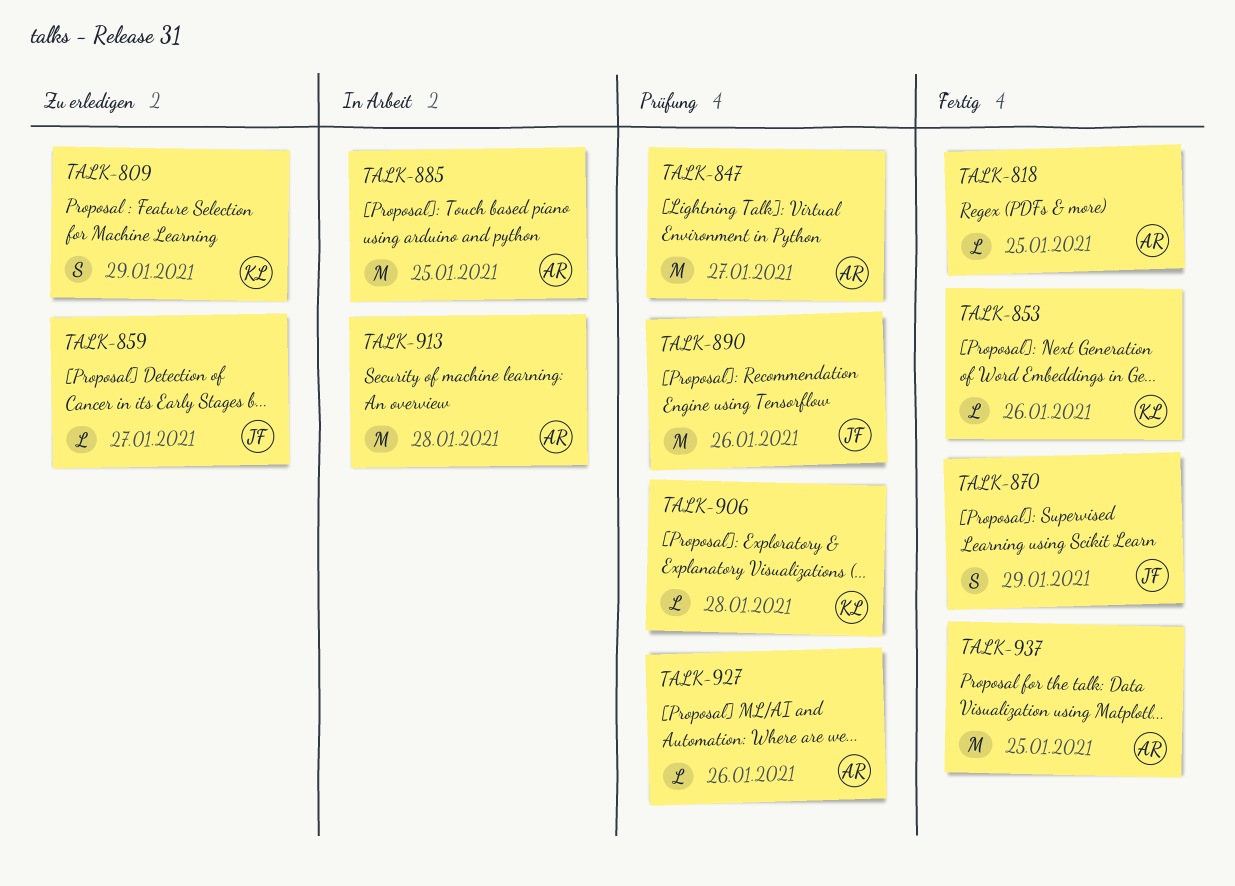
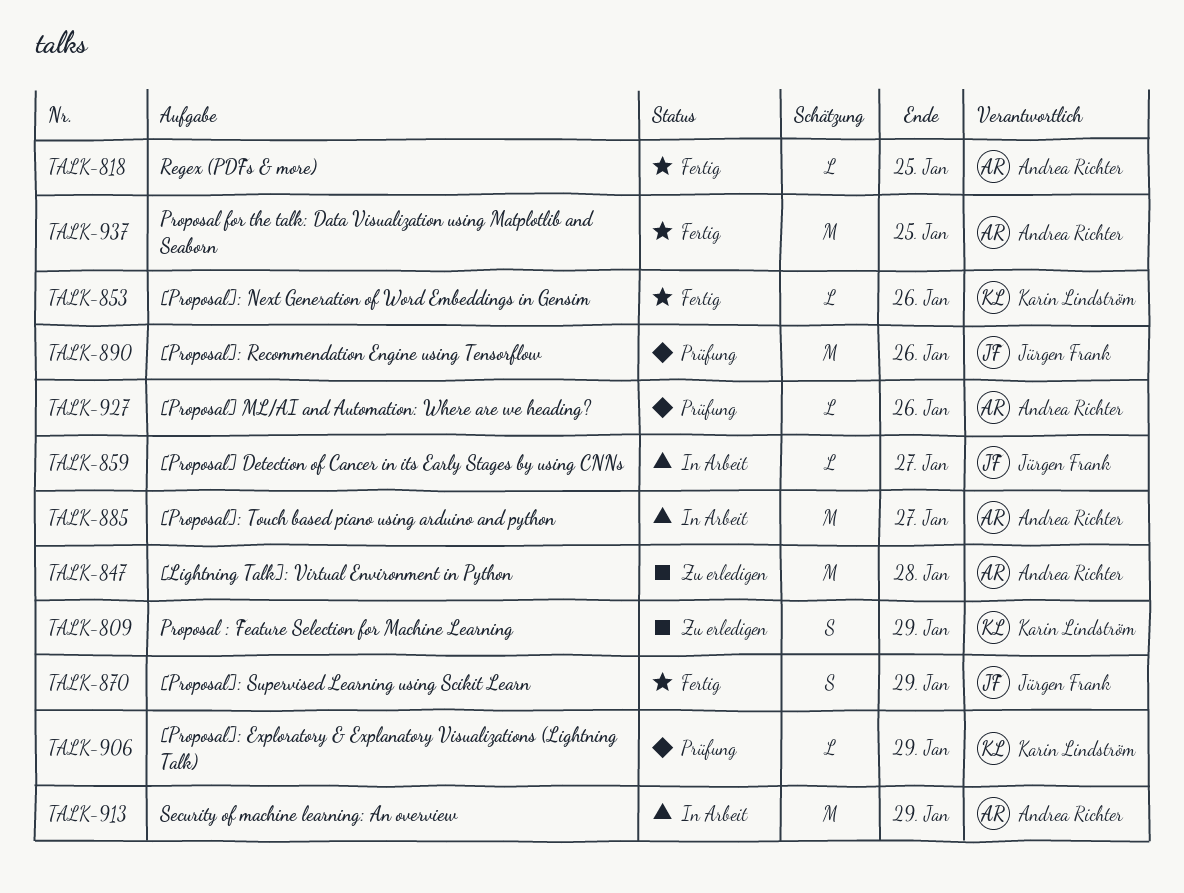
TALK-847, status: Prüfung -> Zu erledigen
TALK-847, due: Jan 27 -> Jan 28
TALK-859, status: Zu erledigen -> In Arbeit
TALK-885, due: Jan 25 -> Jan 27
TALK-906, due: Jan 28 -> Jan 29
TALK-913, due: Jan 28 -> Jan 29

